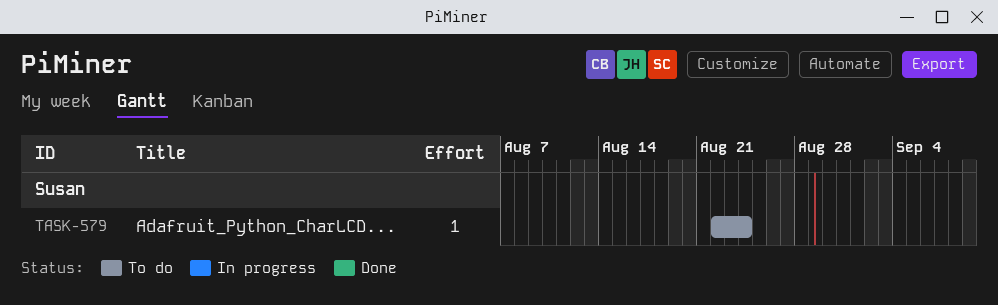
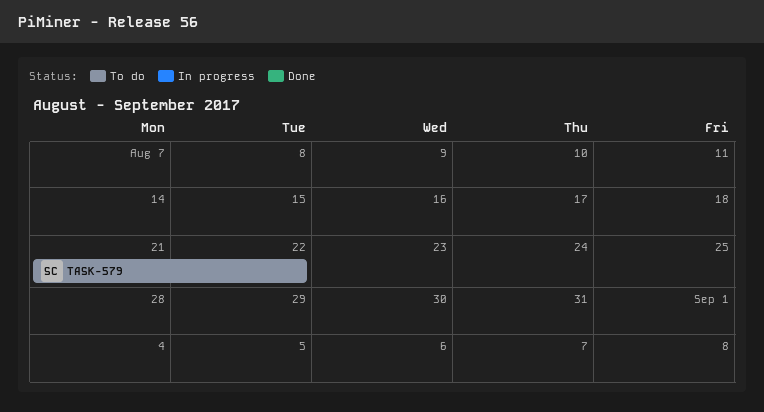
TASK-579, start: Aug 22 -> Aug 21
TASK-579, due: Aug 24 -> Aug 22

